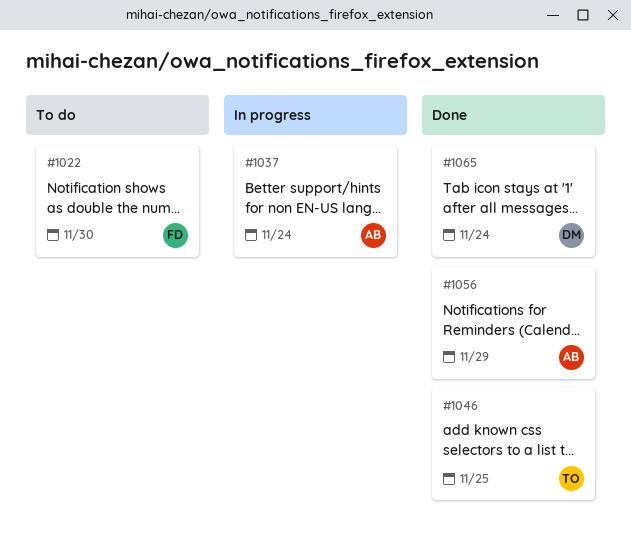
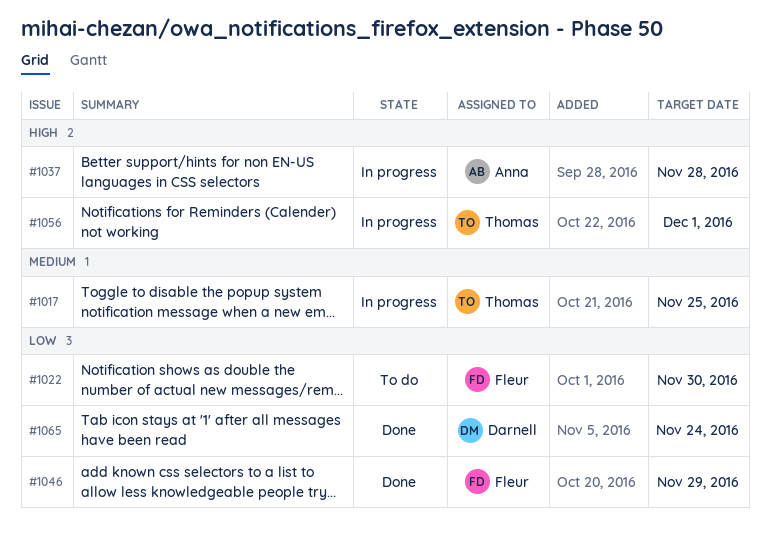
#1017: none -> present
#1037, due: Nov 24 -> Nov 28
#1046, owner: Thomas -> Fleur
#1046, due: Nov 25 -> Nov 29
#1056, status: Done -> In progress
#1056, owner: Anna -> Thomas
#1056, due: Nov 29 -> Dec 1

